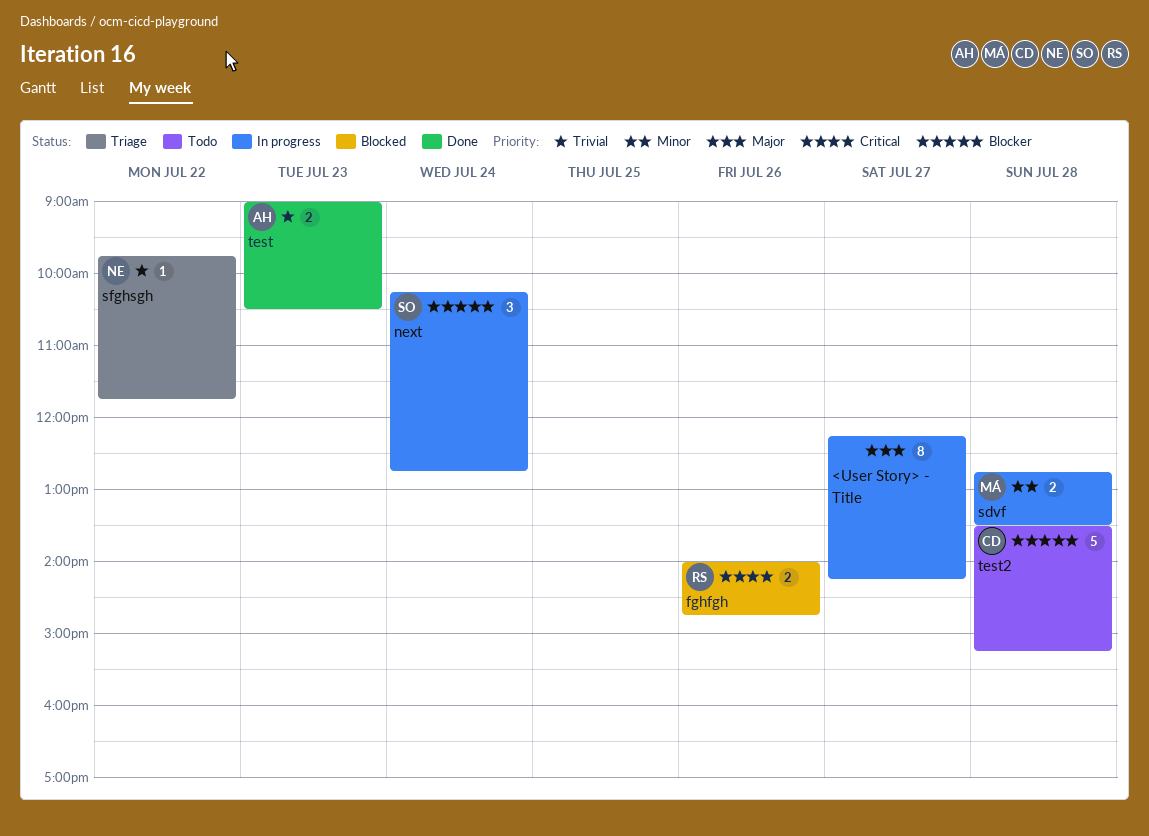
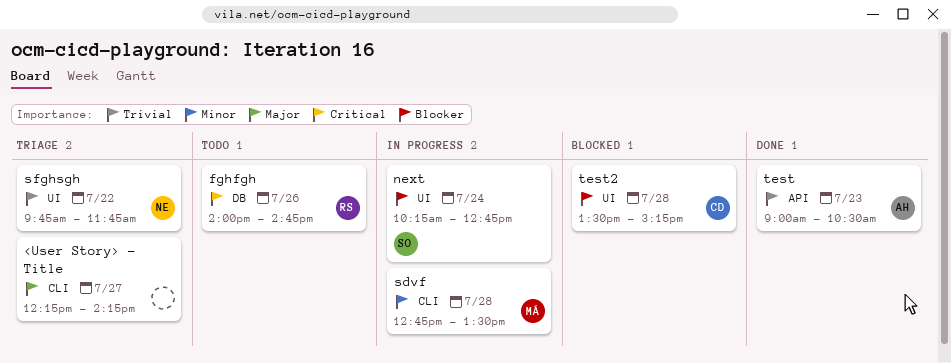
<User Story> - Title, status: In progress -> Triage
fghfgh, status: Blocked -> Todo
test2, status: Todo -> Blocked

